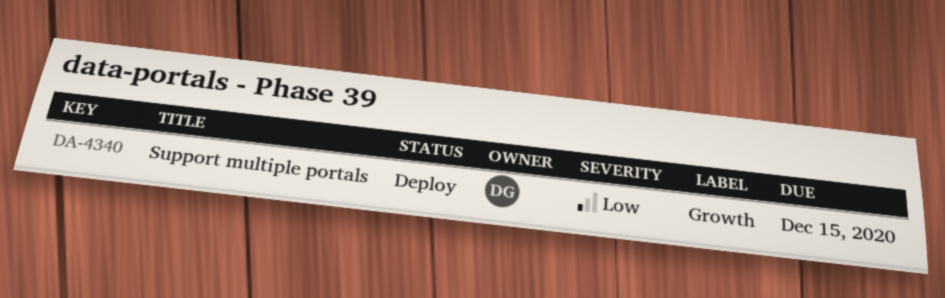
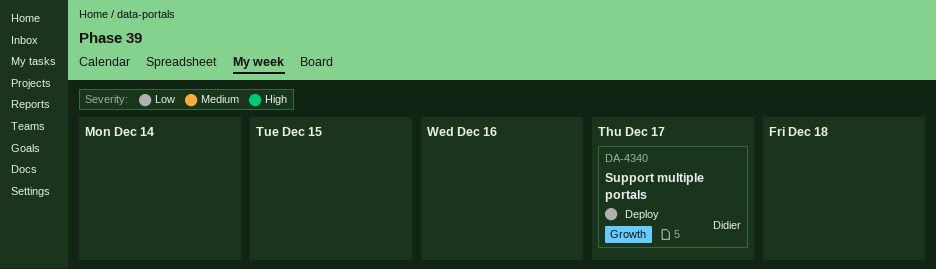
DA-4340, due: Dec 15 -> Dec 17

